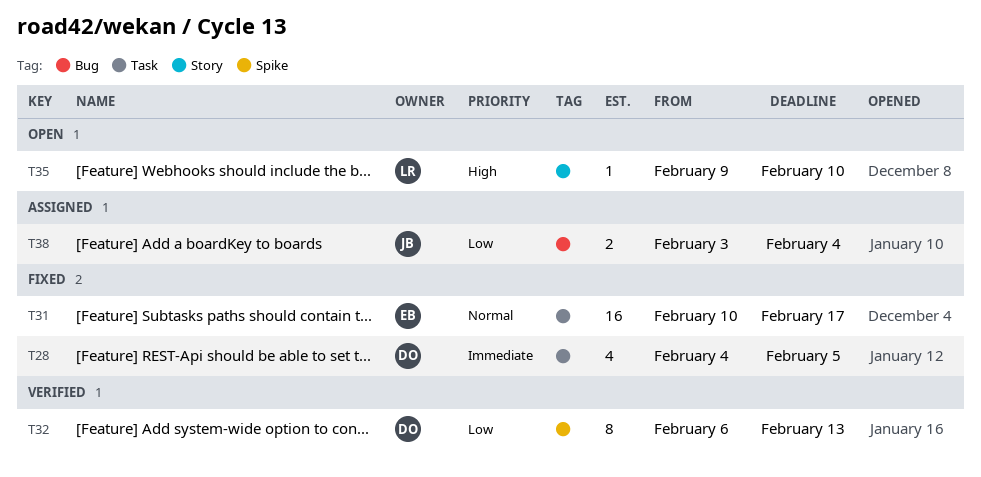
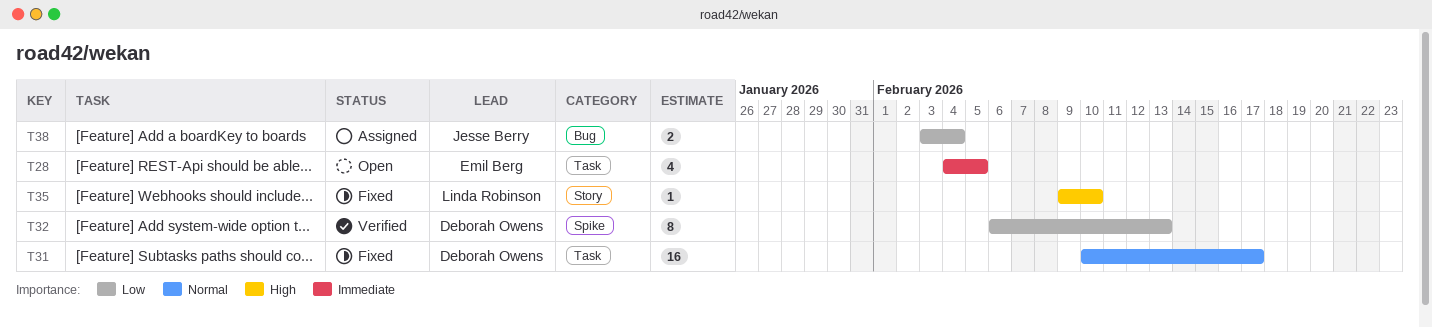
T28, status: Fixed -> Open
T28, owner: Deborah Owens -> Emil Berg
T31, owner: Emil Berg -> Deborah Owens
T35, status: Open -> Fixed

